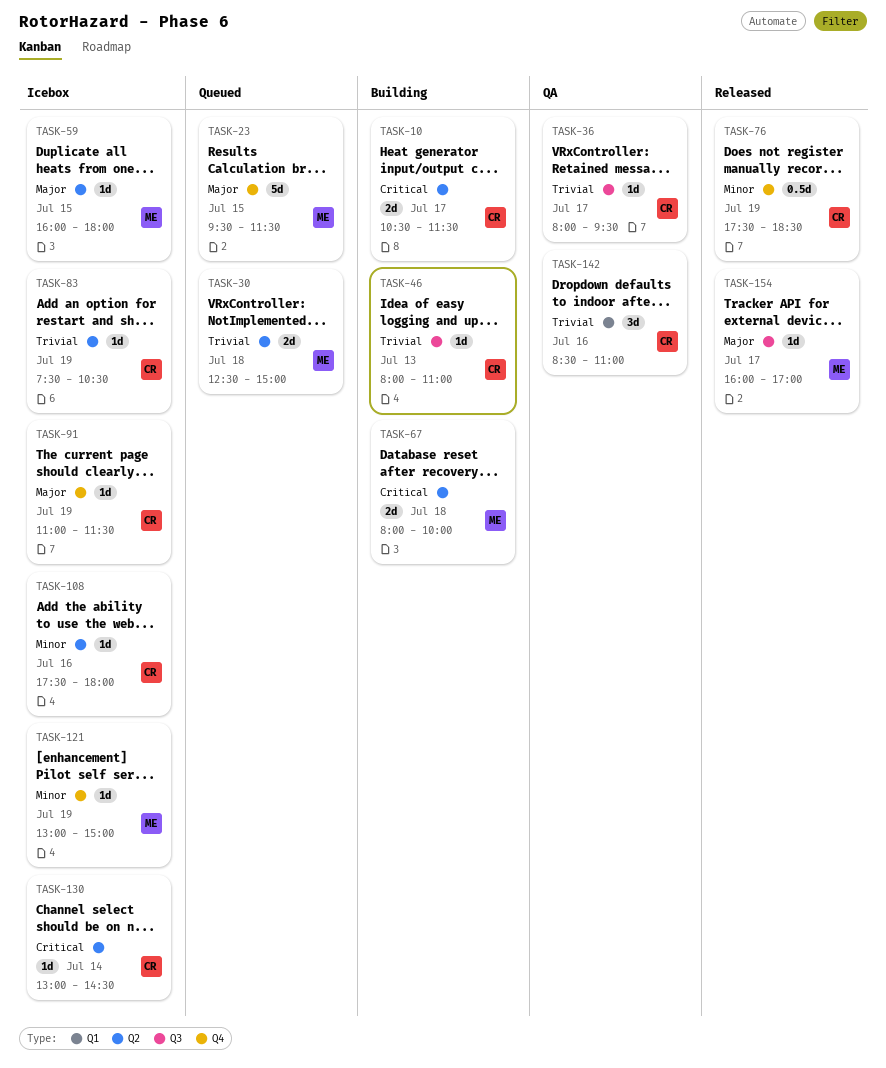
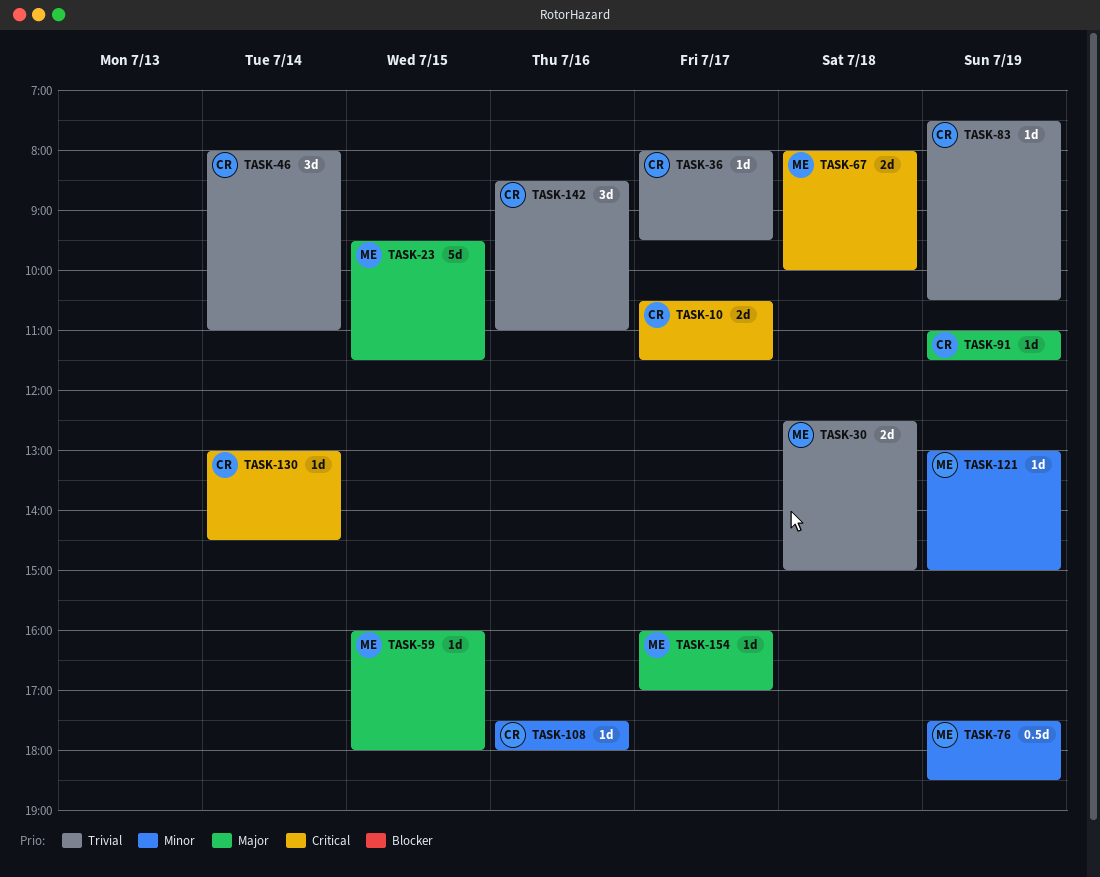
TASK-46, estimate: 1d -> 3d
TASK-46, day: Jul 13 -> Jul 14
TASK-76, owner: CR -> ME

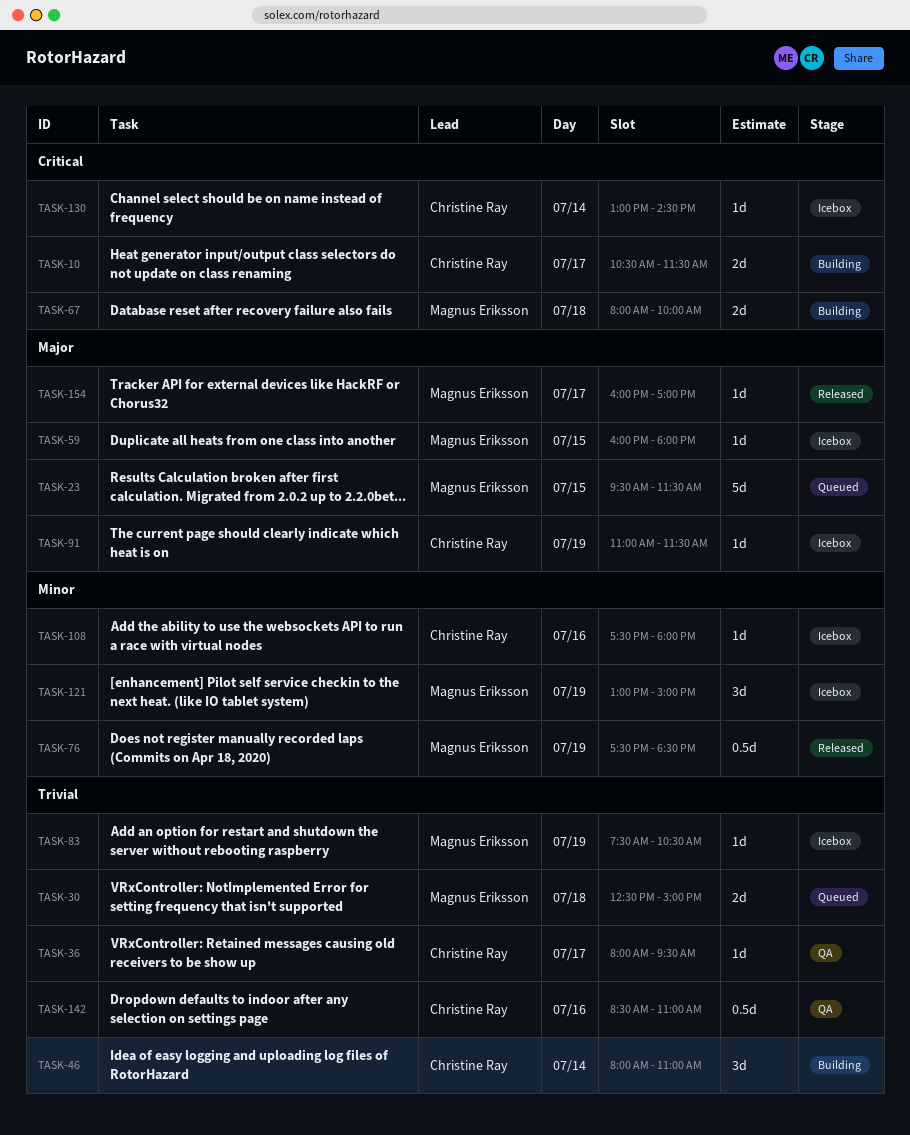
TASK-83, owner: Christine Ray -> Magnus Eriksson
TASK-121, estimate: 1d -> 3d
TASK-142, estimate: 3d -> 0.5d

